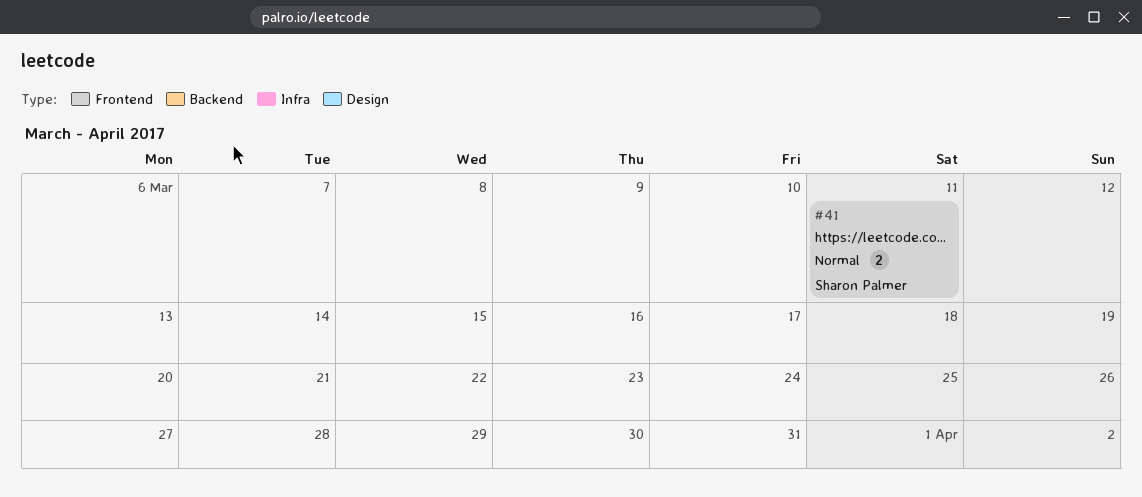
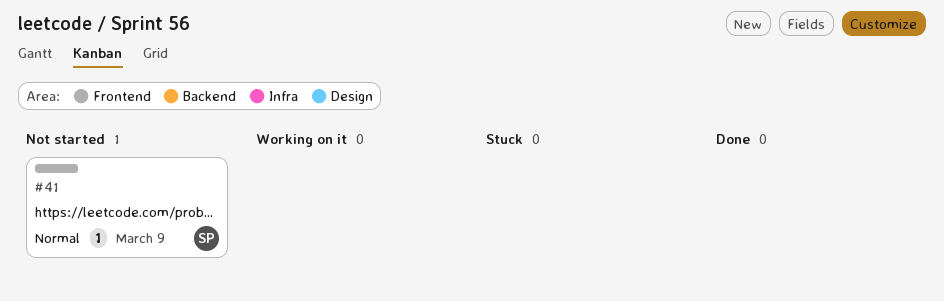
#41, estimate: 2 -> 1
#41, due: Mar 11 -> Mar 9

